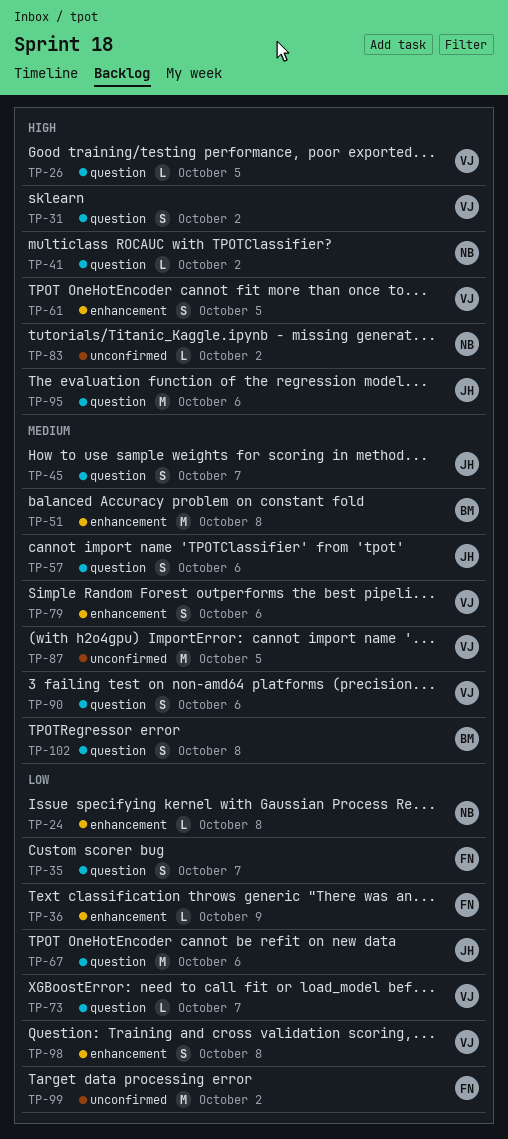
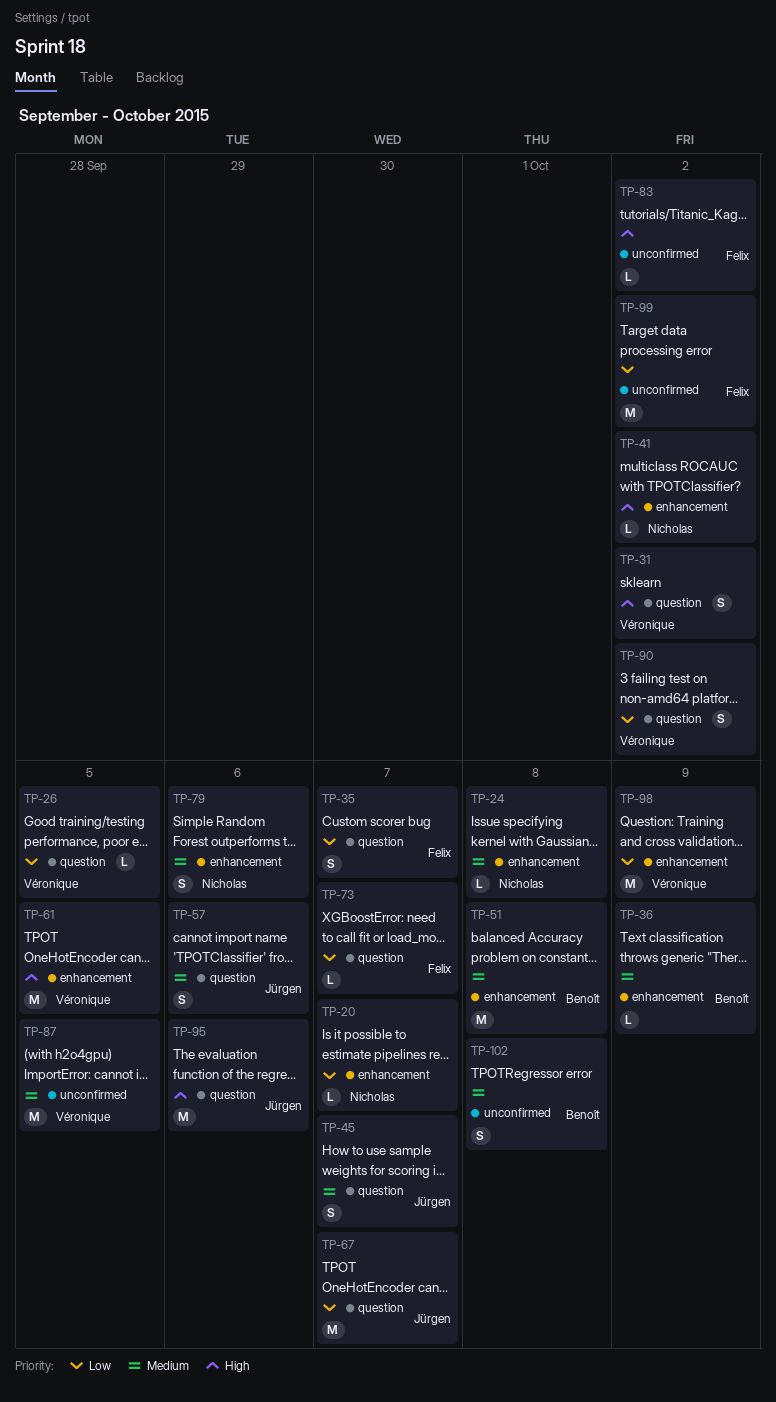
TP-20: none -> present
TP-24, priority: Low -> Medium
TP-26, priority: High -> Low
TP-36, owner: Felix -> Benoît
TP-36, priority: Low -> Medium
TP-41, label: question -> enhancement
TP-61, estimate: S -> M
TP-67, due: Oct 6 -> Oct 7
TP-73, owner: Véronique -> Felix
TP-79, owner: Véronique -> Nicholas
TP-83, owner: Nicholas -> Felix
TP-90, priority: Medium -> Low
TP-90, due: Oct 6 -> Oct 2
TP-98, estimate: S -> M
TP-98, due: Oct 8 -> Oct 9
TP-102, label: question -> unconfirmed

